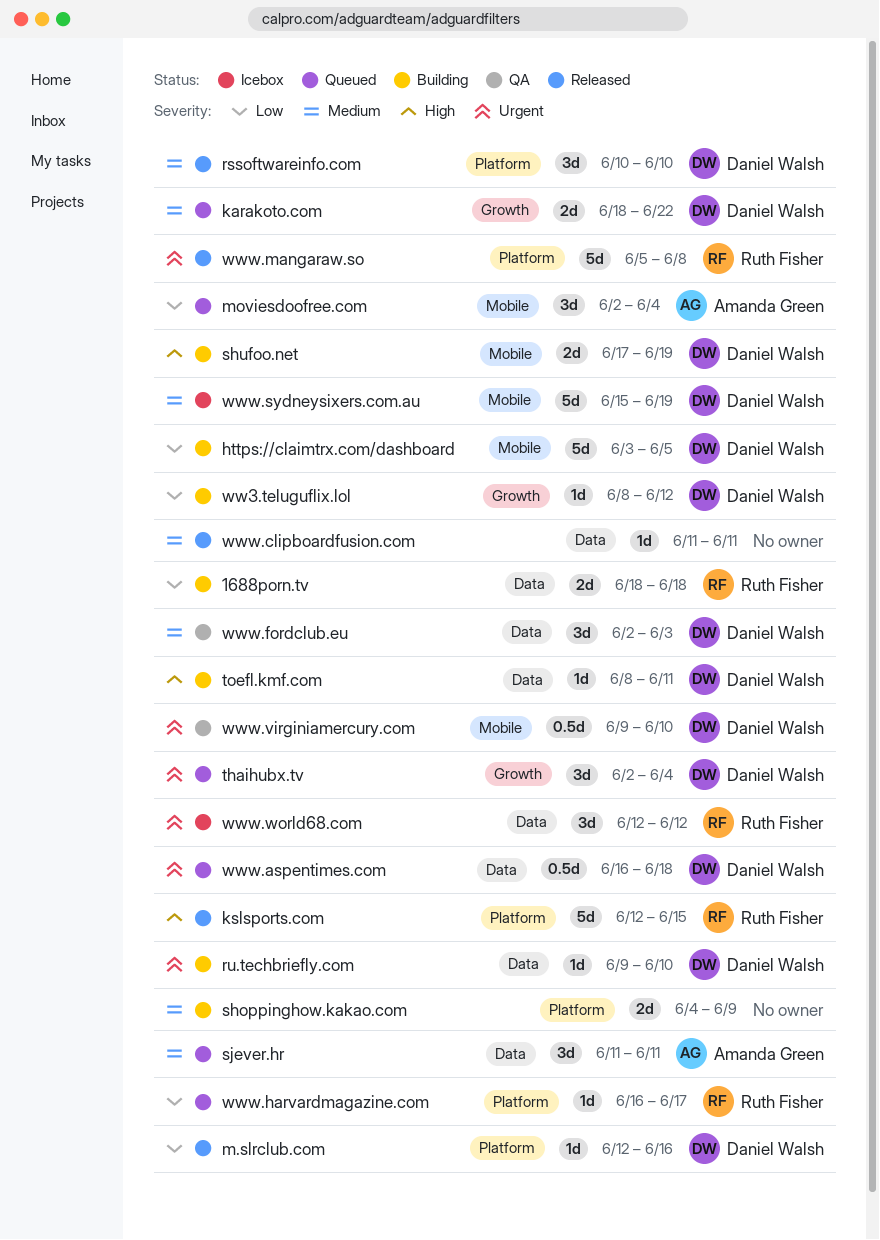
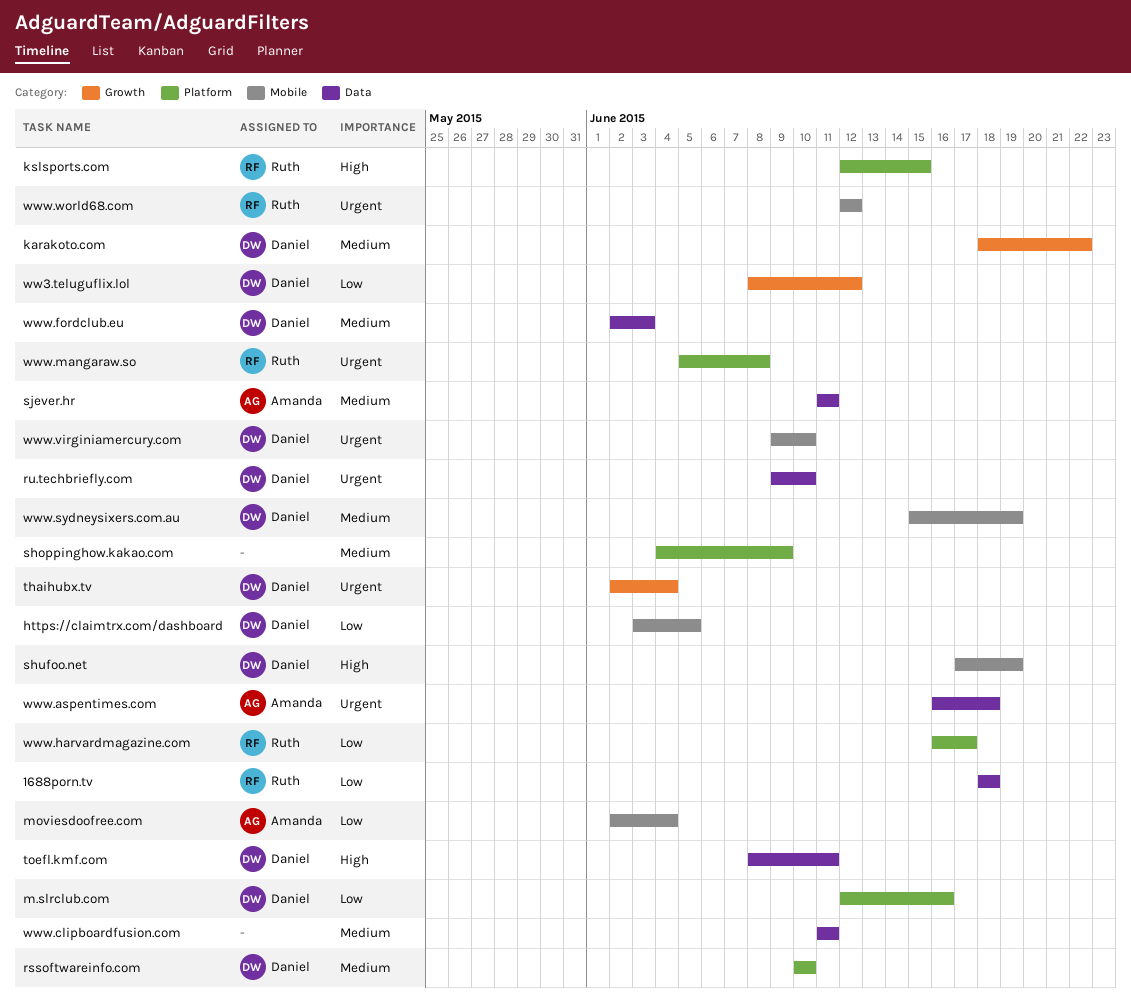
www.aspentimes.com, owner: Daniel Walsh -> Amanda Green
www.world68.com, label: Data -> Mobile

